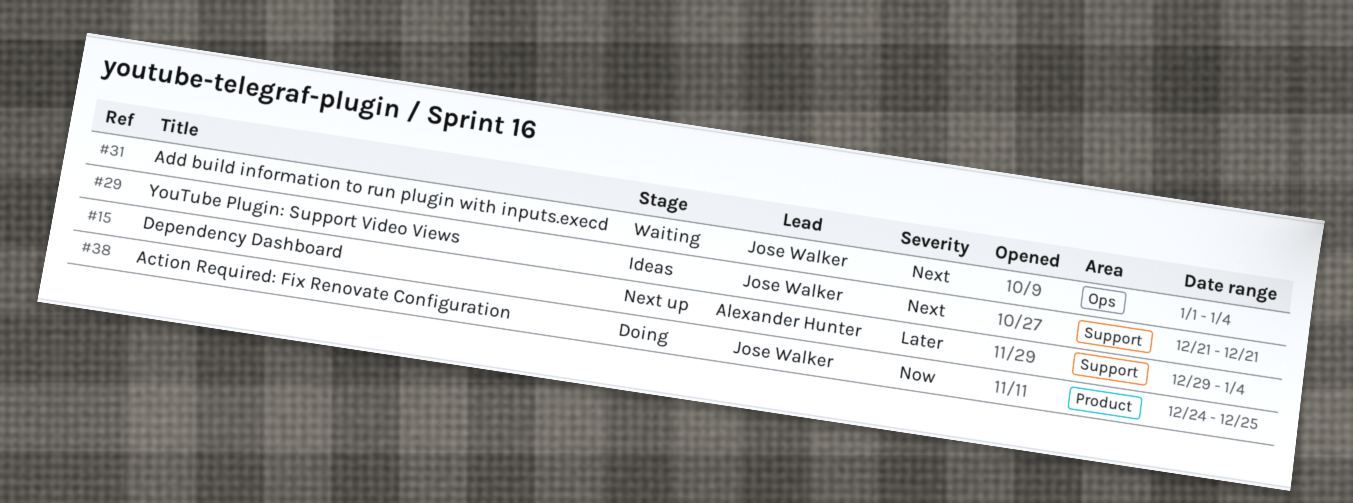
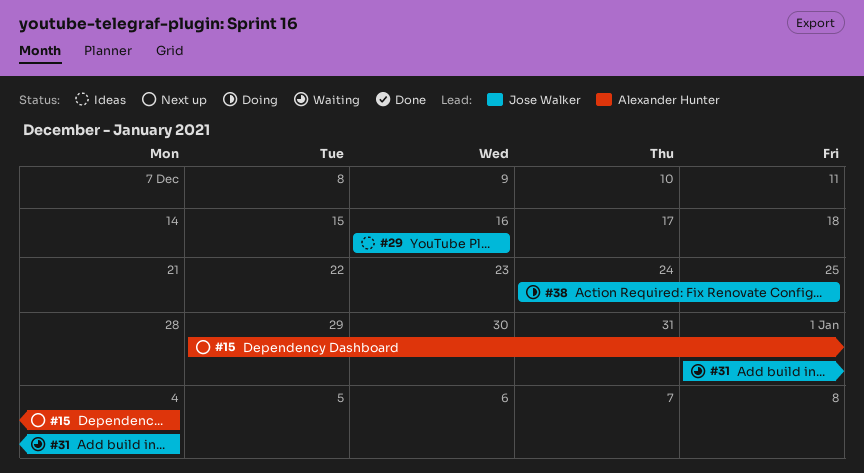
#29, start: Dec 21 -> Dec 16
#29, due: Dec 21 -> Dec 16

